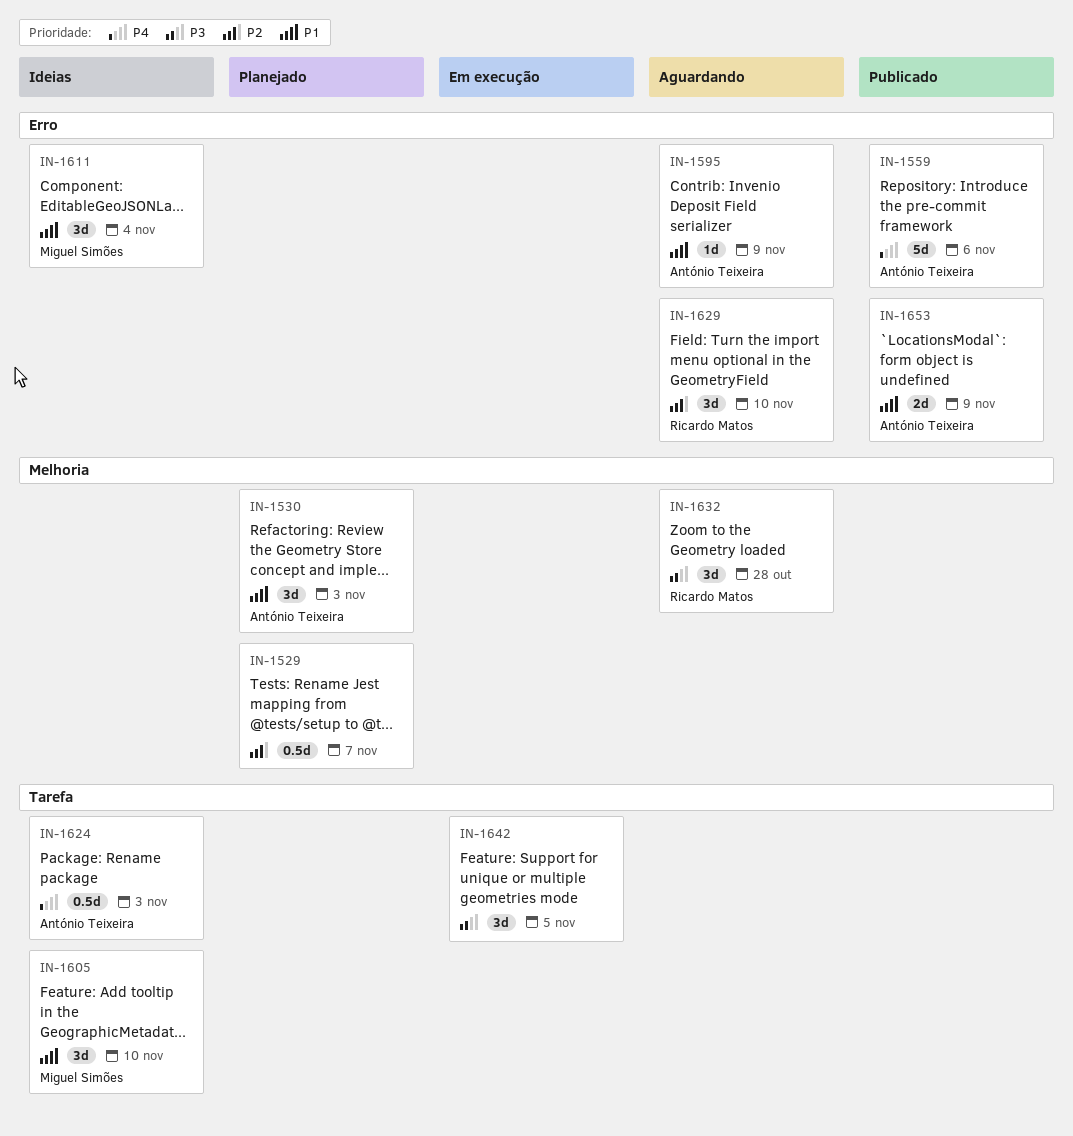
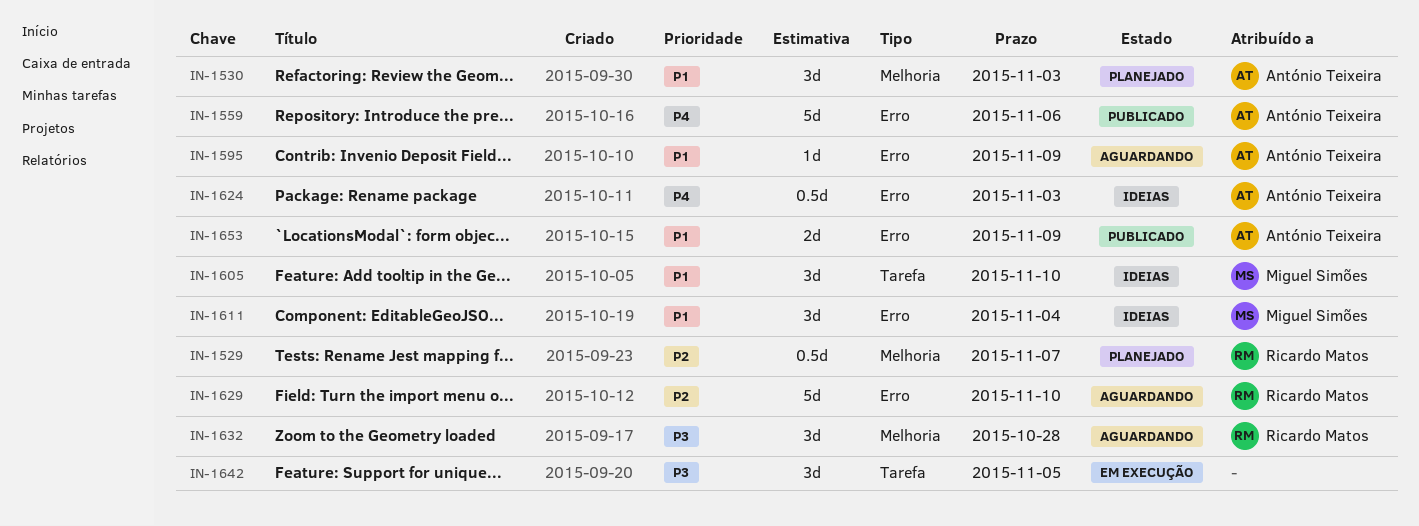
IN-1529, owner: none -> Ricardo Matos
IN-1624, label: Tarefa -> Erro
IN-1629, estimate: 3d -> 5d

